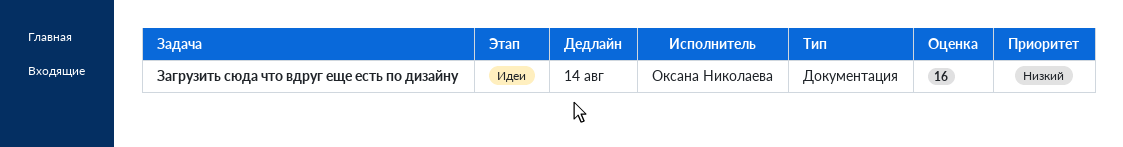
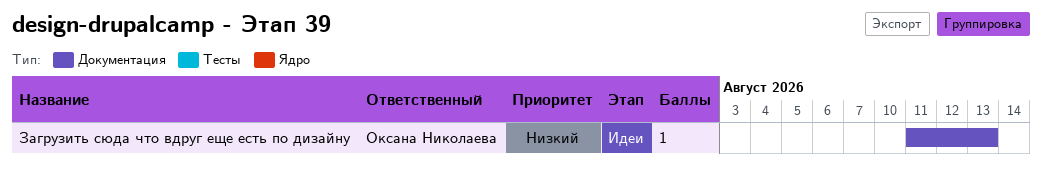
Загрузить сюда что вдруг еще есть по дизайну, estimate: 16 -> 1
Загрузить сюда что вдруг еще есть по дизайну, due: Aug 14 -> Aug 13

